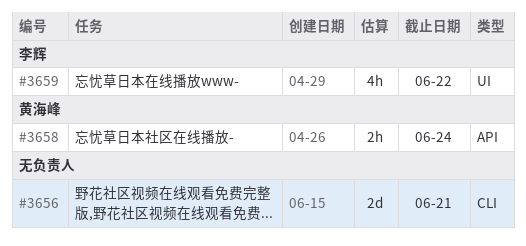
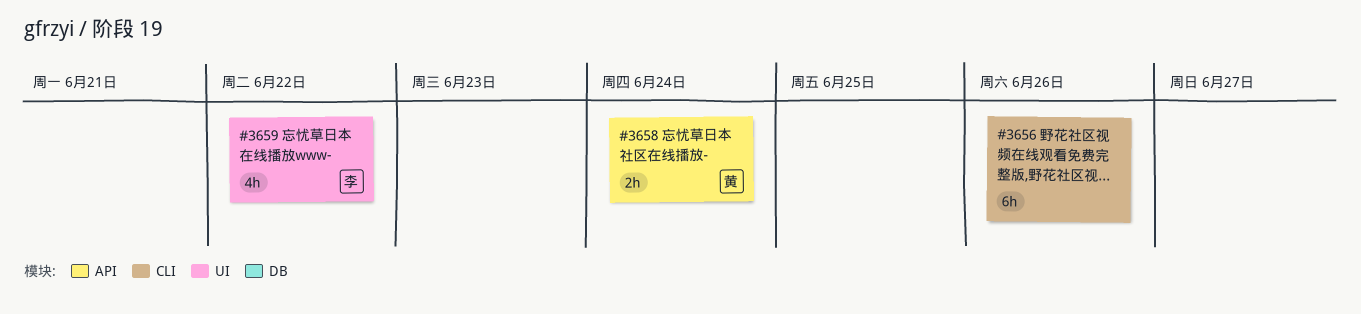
#3656, estimate: 2d -> 6h
#3656, due: Jun 21 -> Jun 26

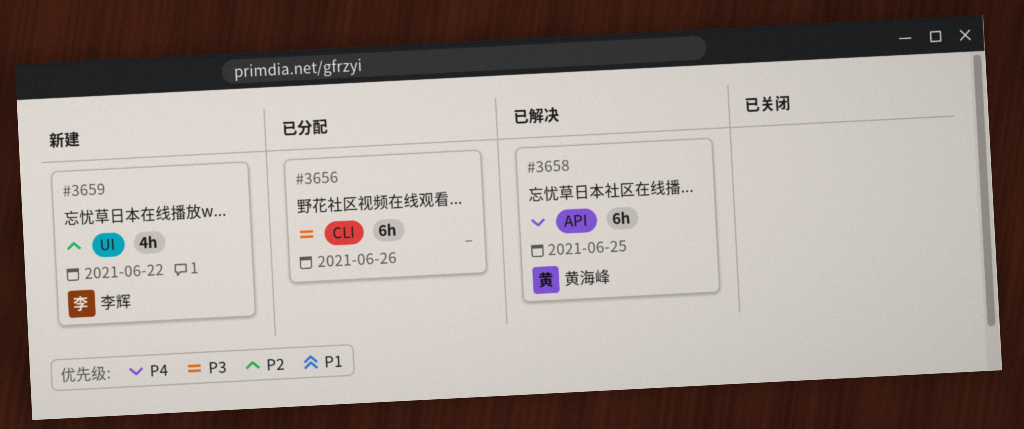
#3658, estimate: 2h -> 6h
#3658, due: Jun 24 -> Jun 25

